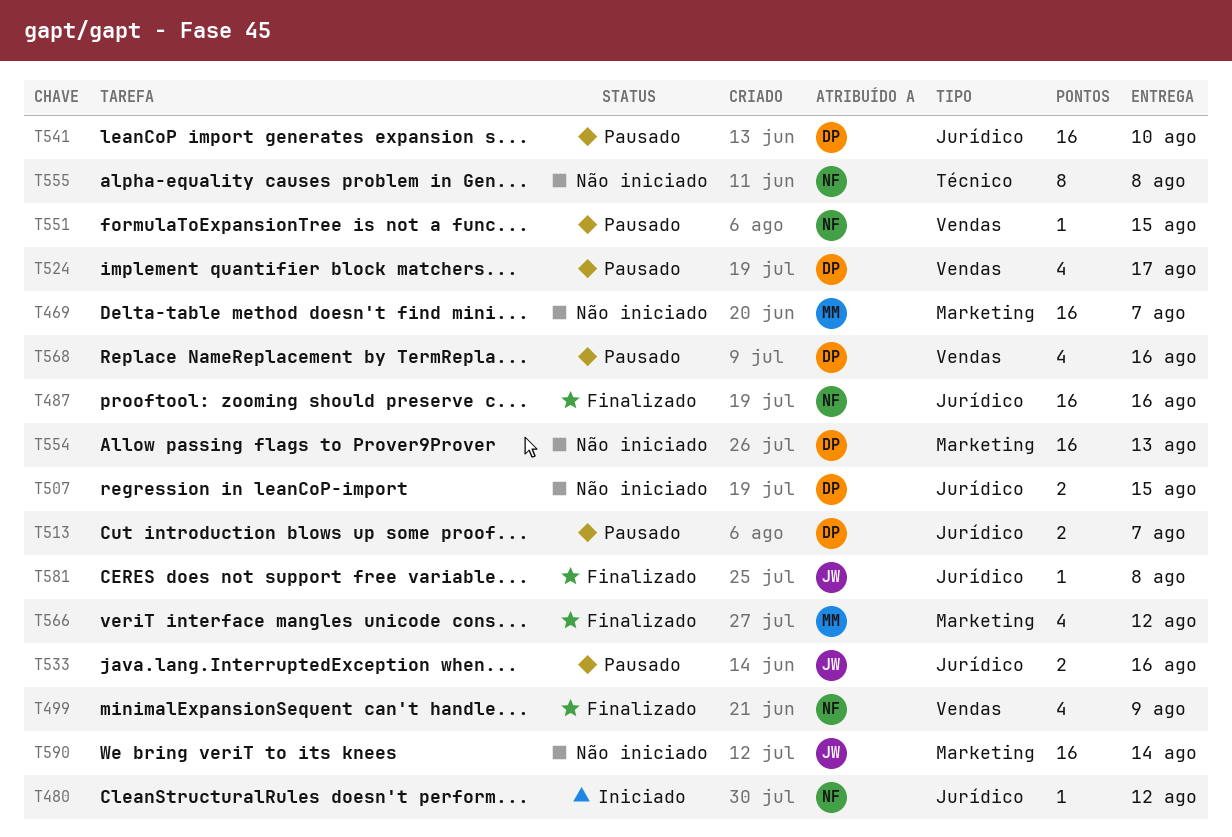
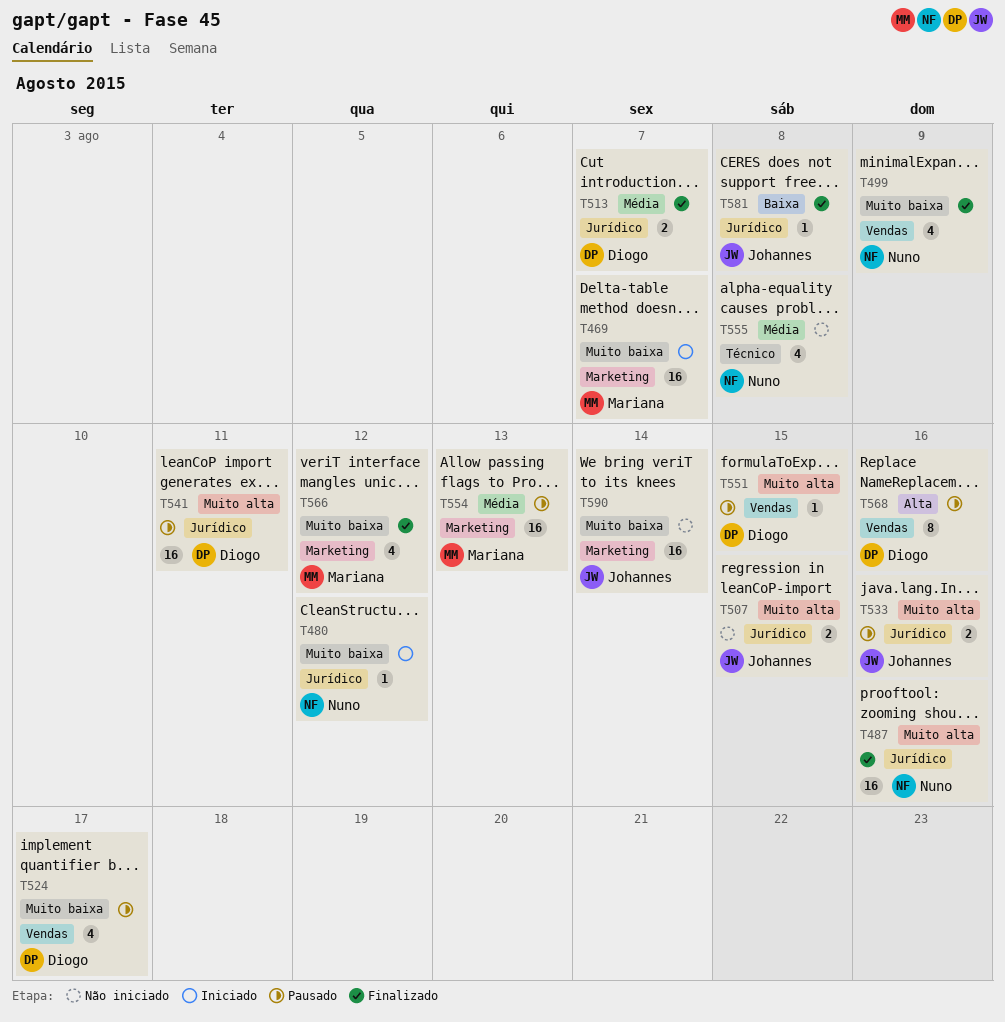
T469, status: Não iniciado -> Iniciado
T507, owner: Diogo -> Johannes
T513, status: Pausado -> Finalizado
T541, due: Aug 10 -> Aug 11
T551, owner: Nuno -> Diogo
T554, status: Não iniciado -> Pausado
T554, owner: Diogo -> Mariana
T555, estimate: 8 -> 4
T568, estimate: 4 -> 8

